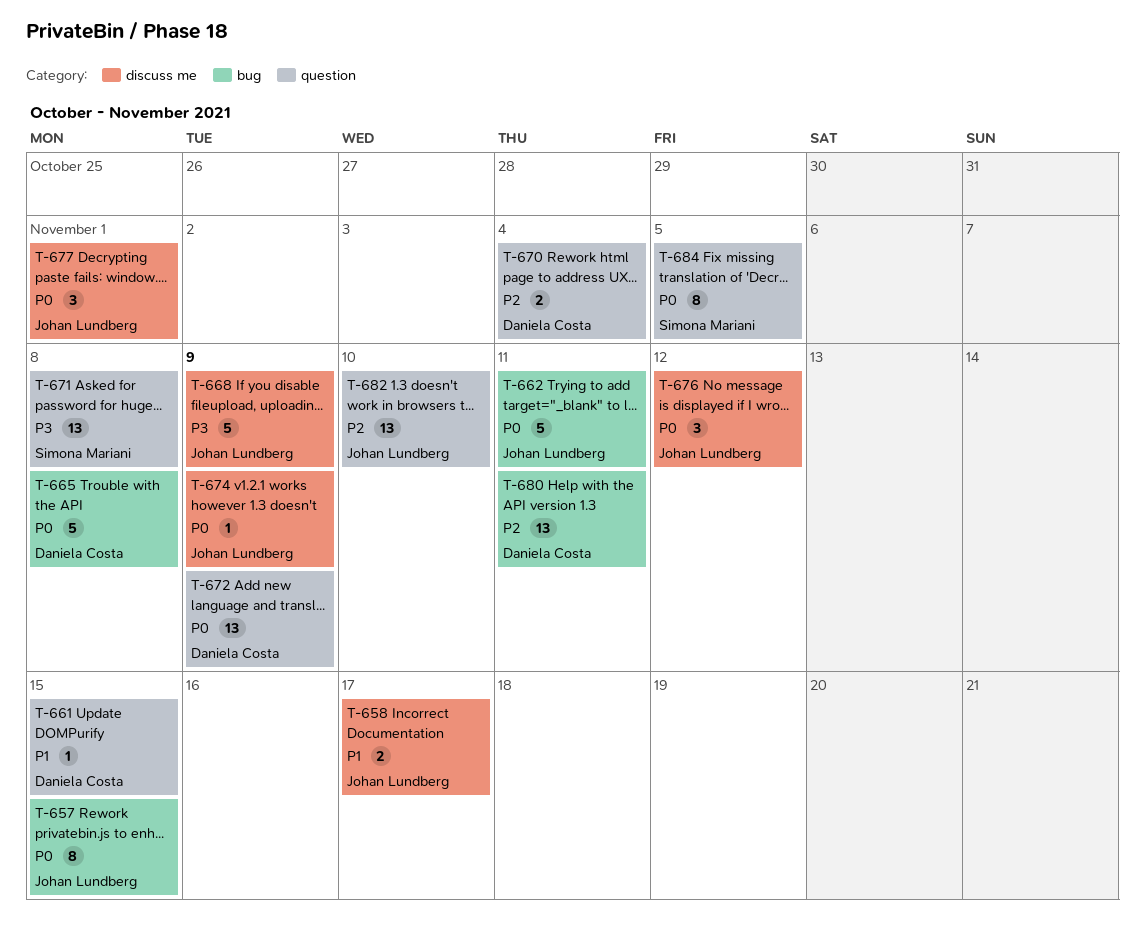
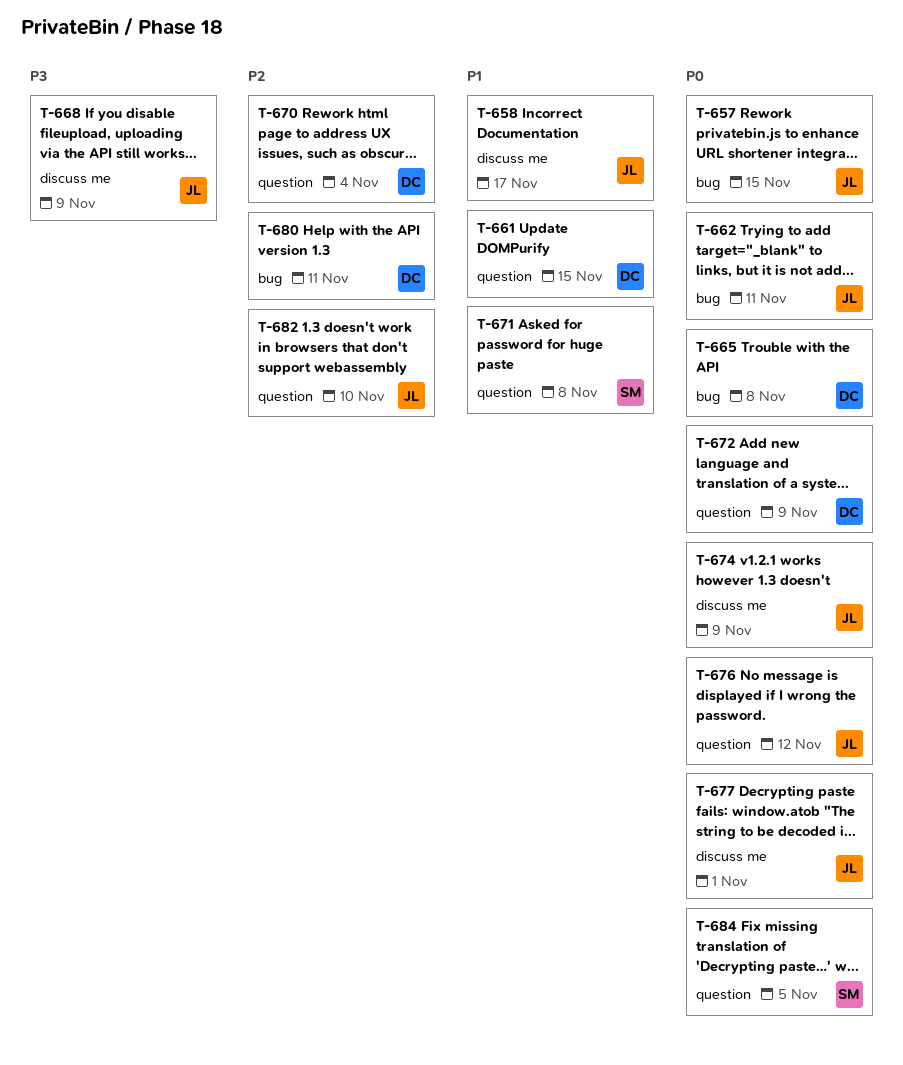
T-671, priority: P3 -> P1
T-676, label: discuss me -> question

